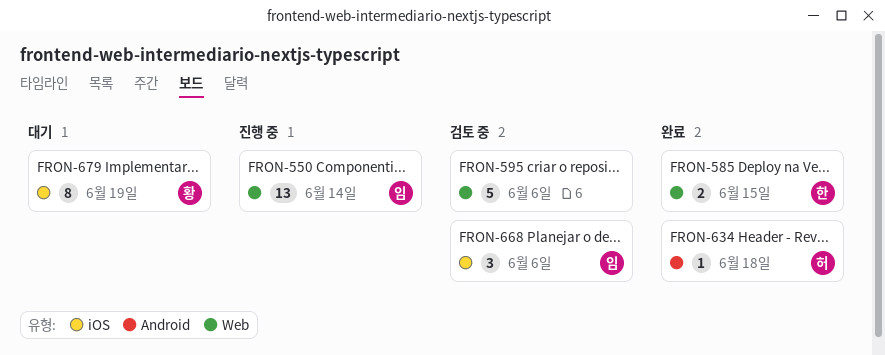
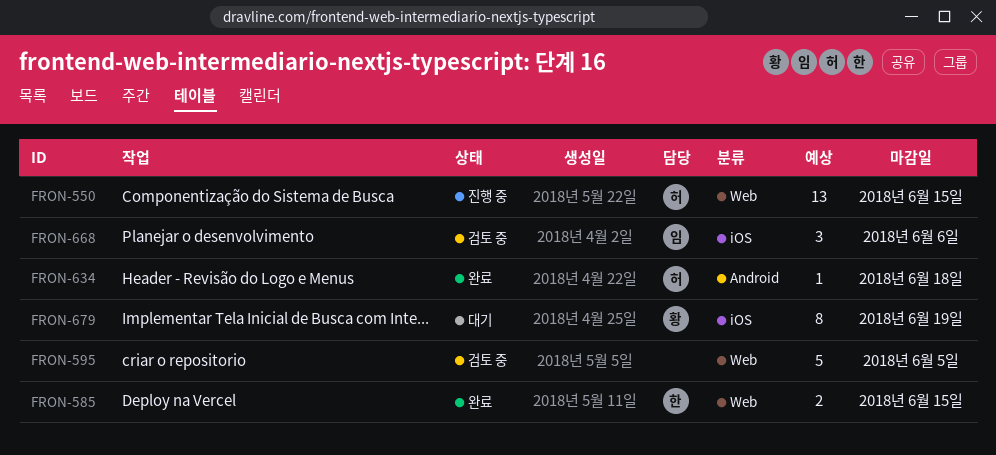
FRON-550, owner: 임 -> 허
FRON-550, due: Jun 14 -> Jun 15
FRON-595, due: Jun 6 -> Jun 5

